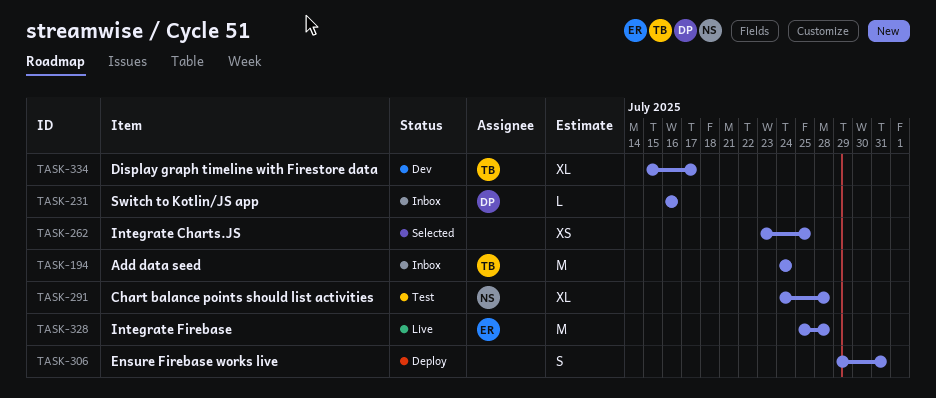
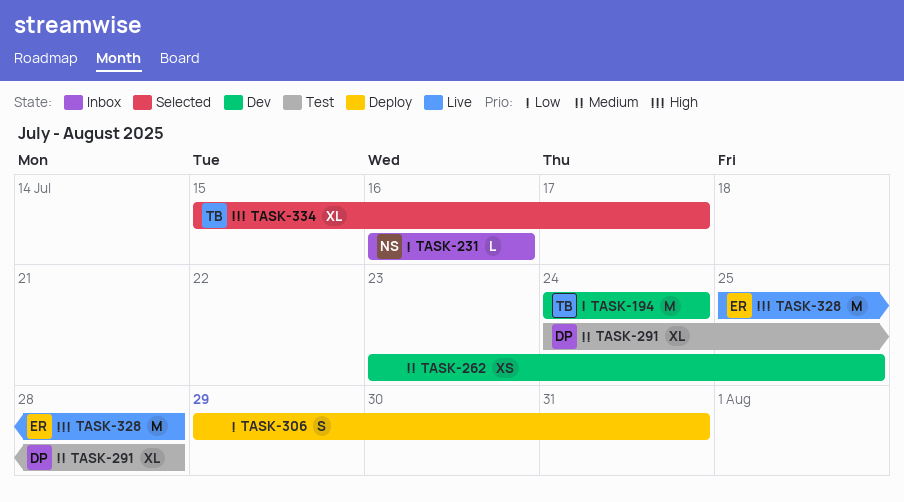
TASK-194, status: Inbox -> Dev
TASK-231, owner: DP -> NS
TASK-262, status: Selected -> Dev
TASK-291, owner: NS -> DP
TASK-334, status: Dev -> Selected

